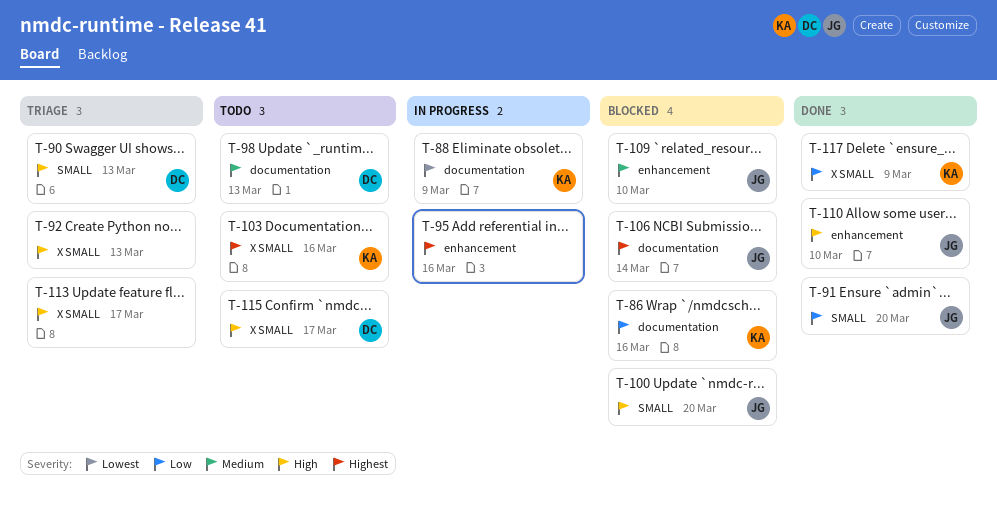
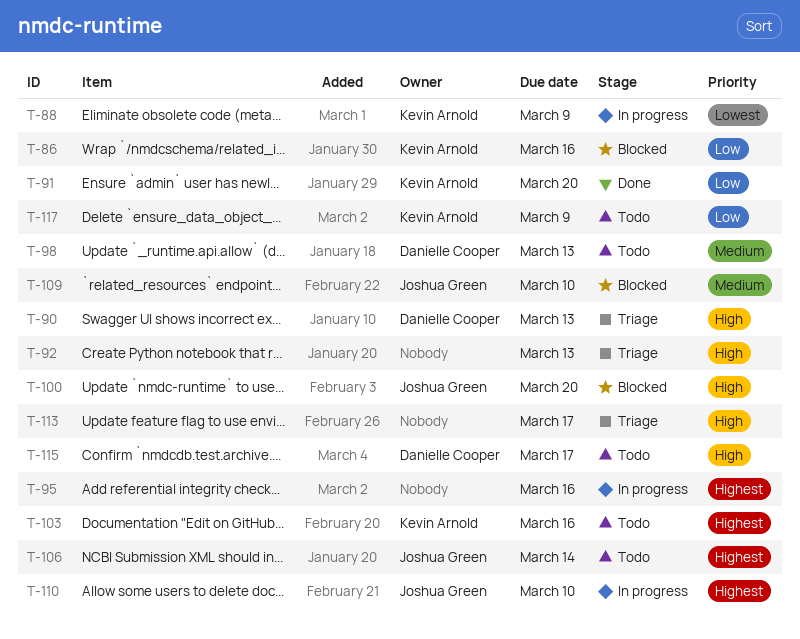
T-91, owner: Joshua Green -> Kevin Arnold
T-106, status: Blocked -> Todo
T-110, status: Done -> In progress
T-110, priority: High -> Highest
T-117, status: Done -> Todo

